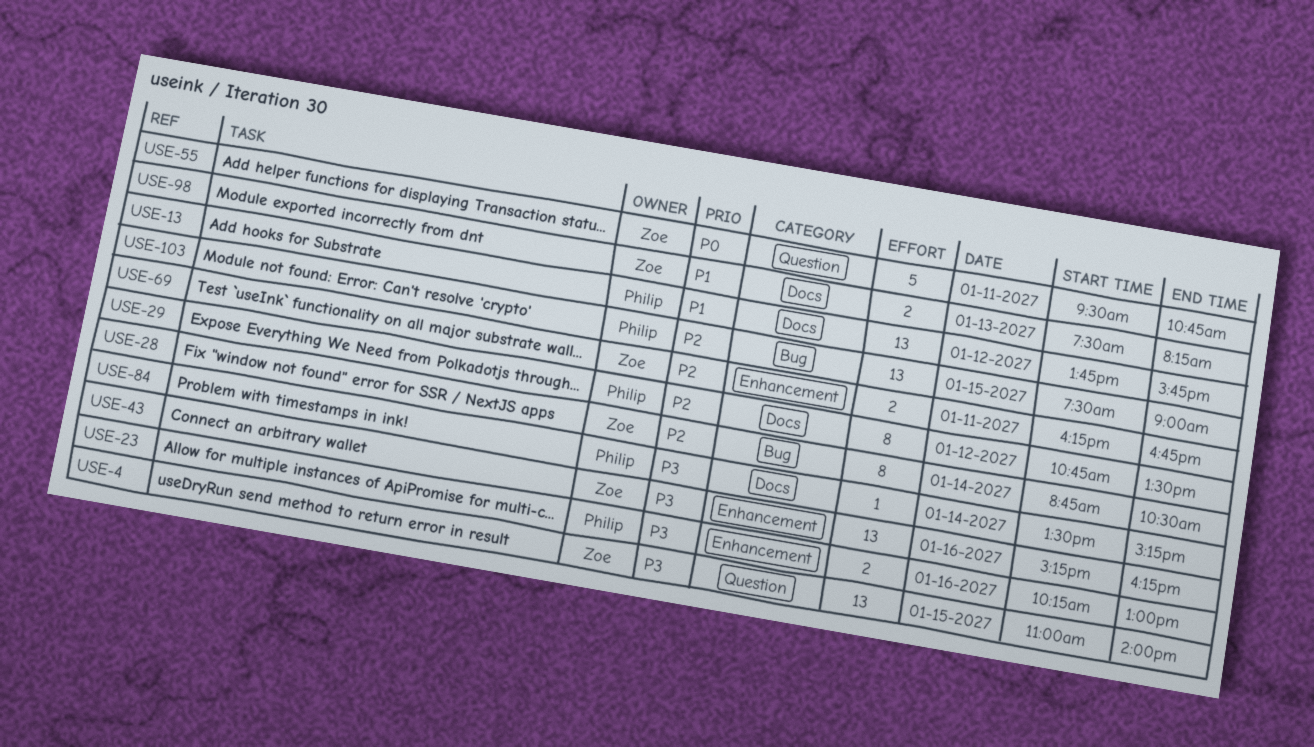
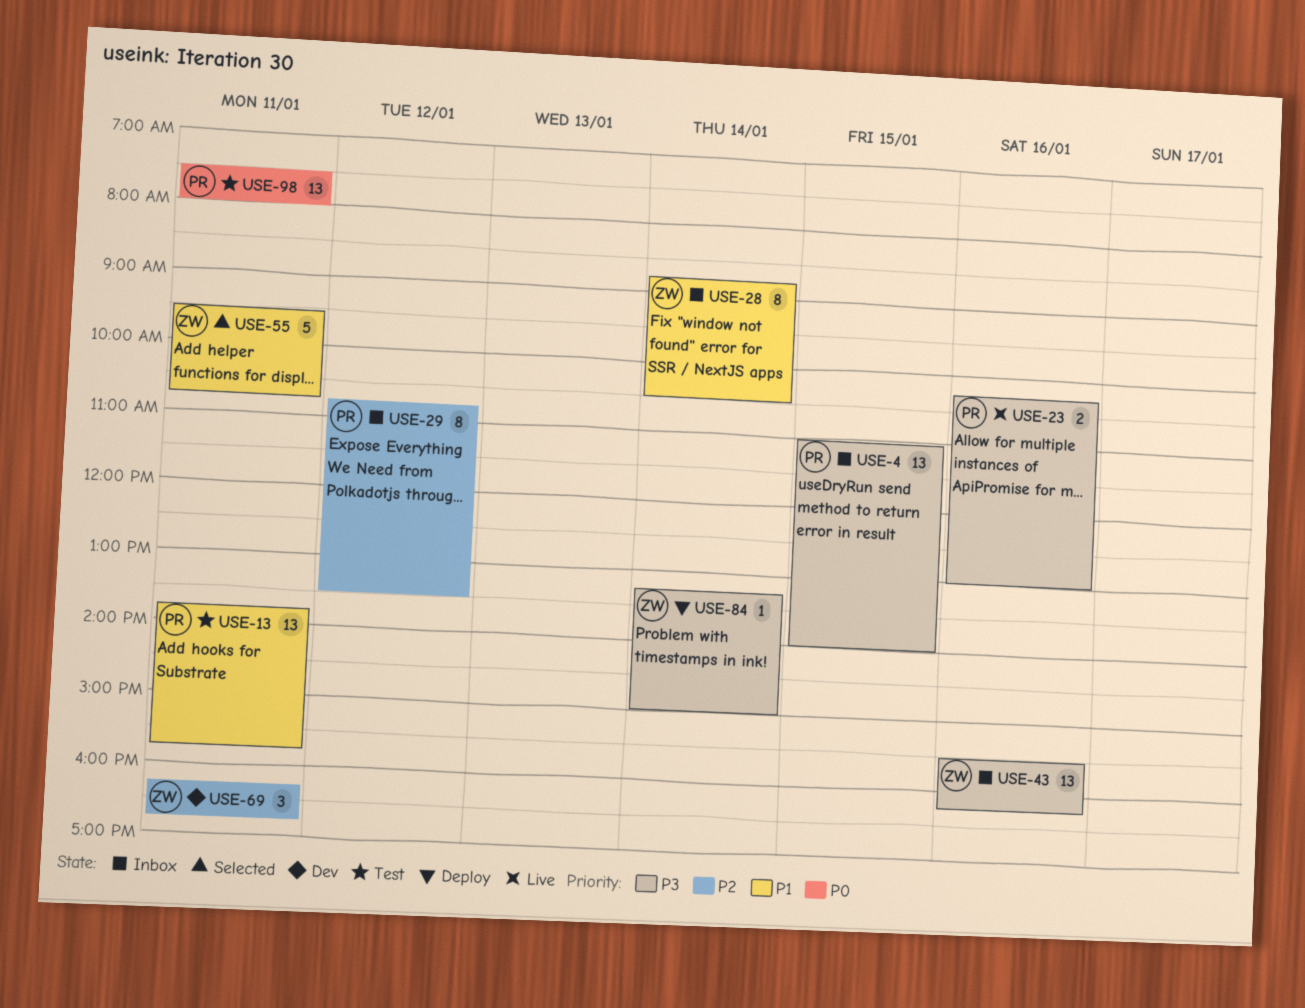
USE-4, owner: Zoe -> Philip
USE-13, day: Jan 12 -> Jan 11
USE-28, priority: P2 -> P1
USE-43, begins: 15:15 -> 15:30
USE-55, priority: P0 -> P1
USE-69, estimate: 2 -> 3
USE-84, owner: Philip -> Zoe
USE-84, begins: 13:30 -> 13:15
USE-84, ends: 15:15 -> 15:00
USE-98, owner: Zoe -> Philip
USE-98, priority: P1 -> P0
USE-98, estimate: 2 -> 13
USE-98, day: Jan 13 -> Jan 11
USE-98, ends: 08:15 -> 08:00
USE-103: present -> none

